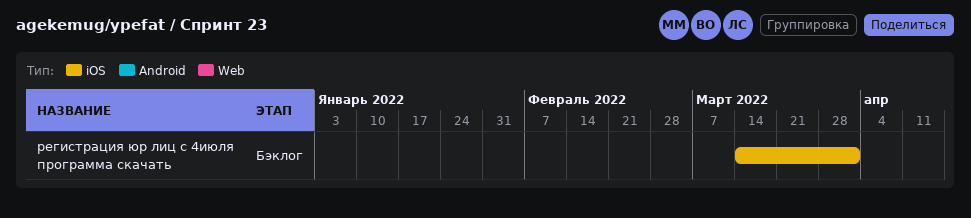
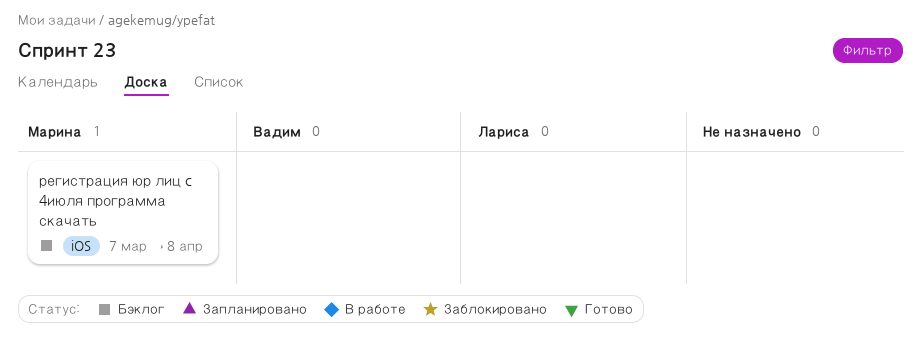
регистрация юр лиц c 4июля программа скачать, start: Mar 14 -> Mar 7
регистрация юр лиц c 4июля программа скачать, due: Apr 1 -> Apr 8

